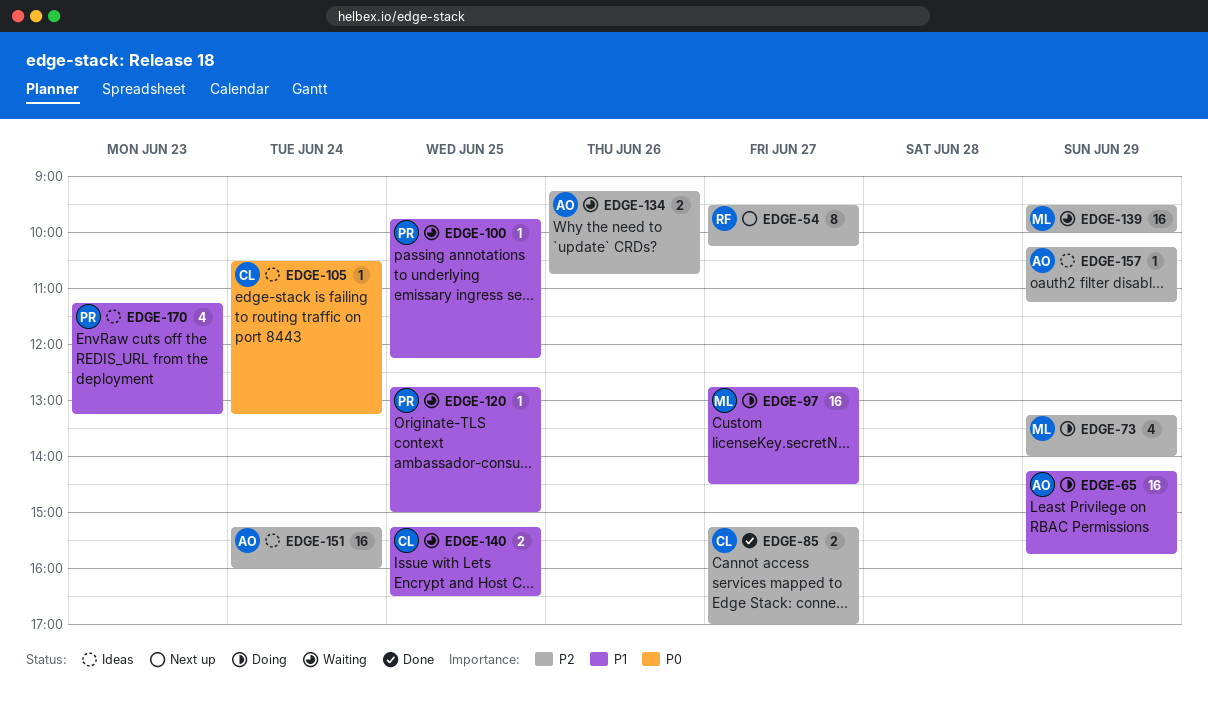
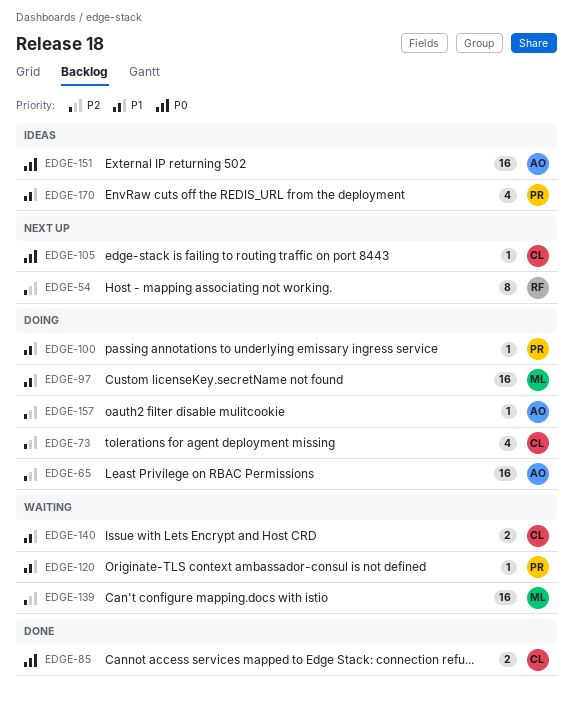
EDGE-65, priority: P1 -> P2
EDGE-73, owner: ML -> CL
EDGE-85, priority: P2 -> P0
EDGE-100, status: Waiting -> Doing
EDGE-105, status: Ideas -> Next up
EDGE-134: present -> none
EDGE-151, priority: P2 -> P0
EDGE-157, status: Ideas -> Doing

